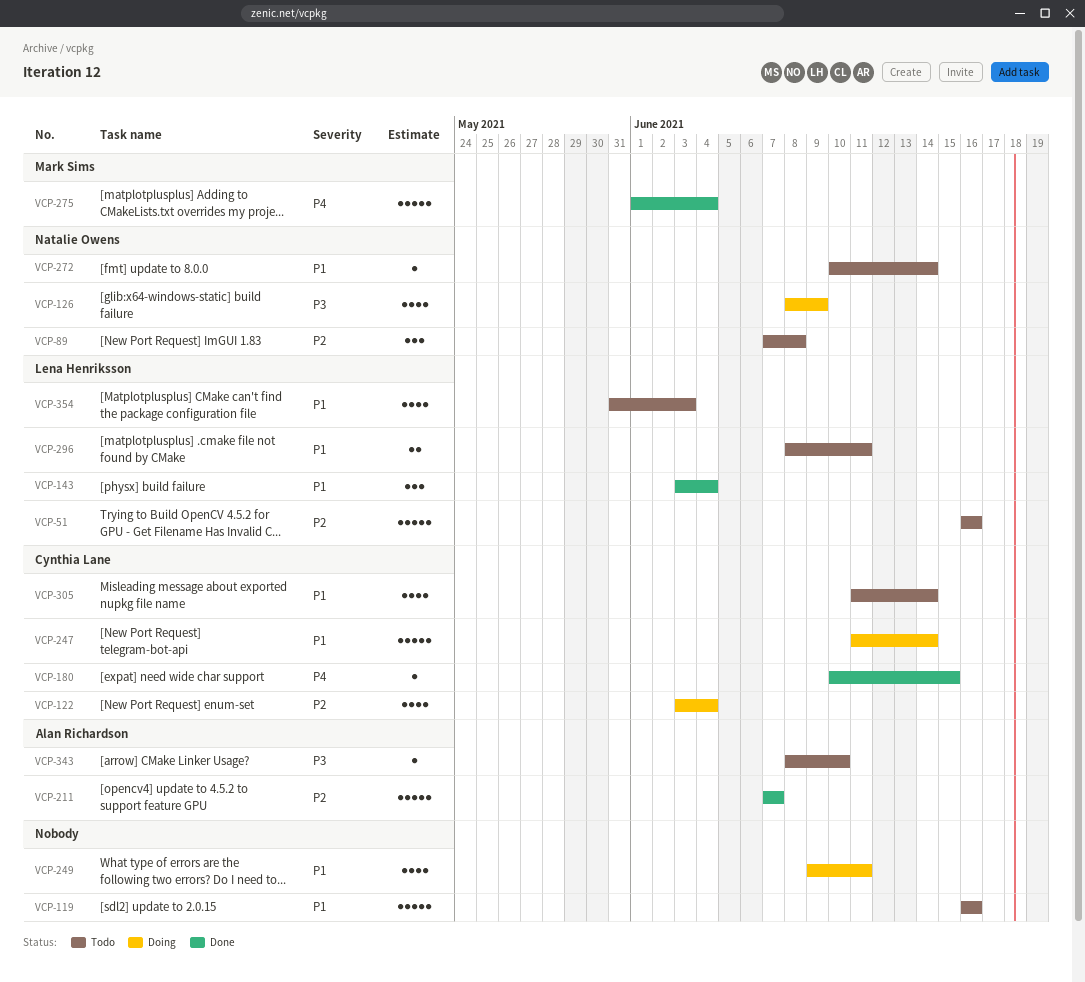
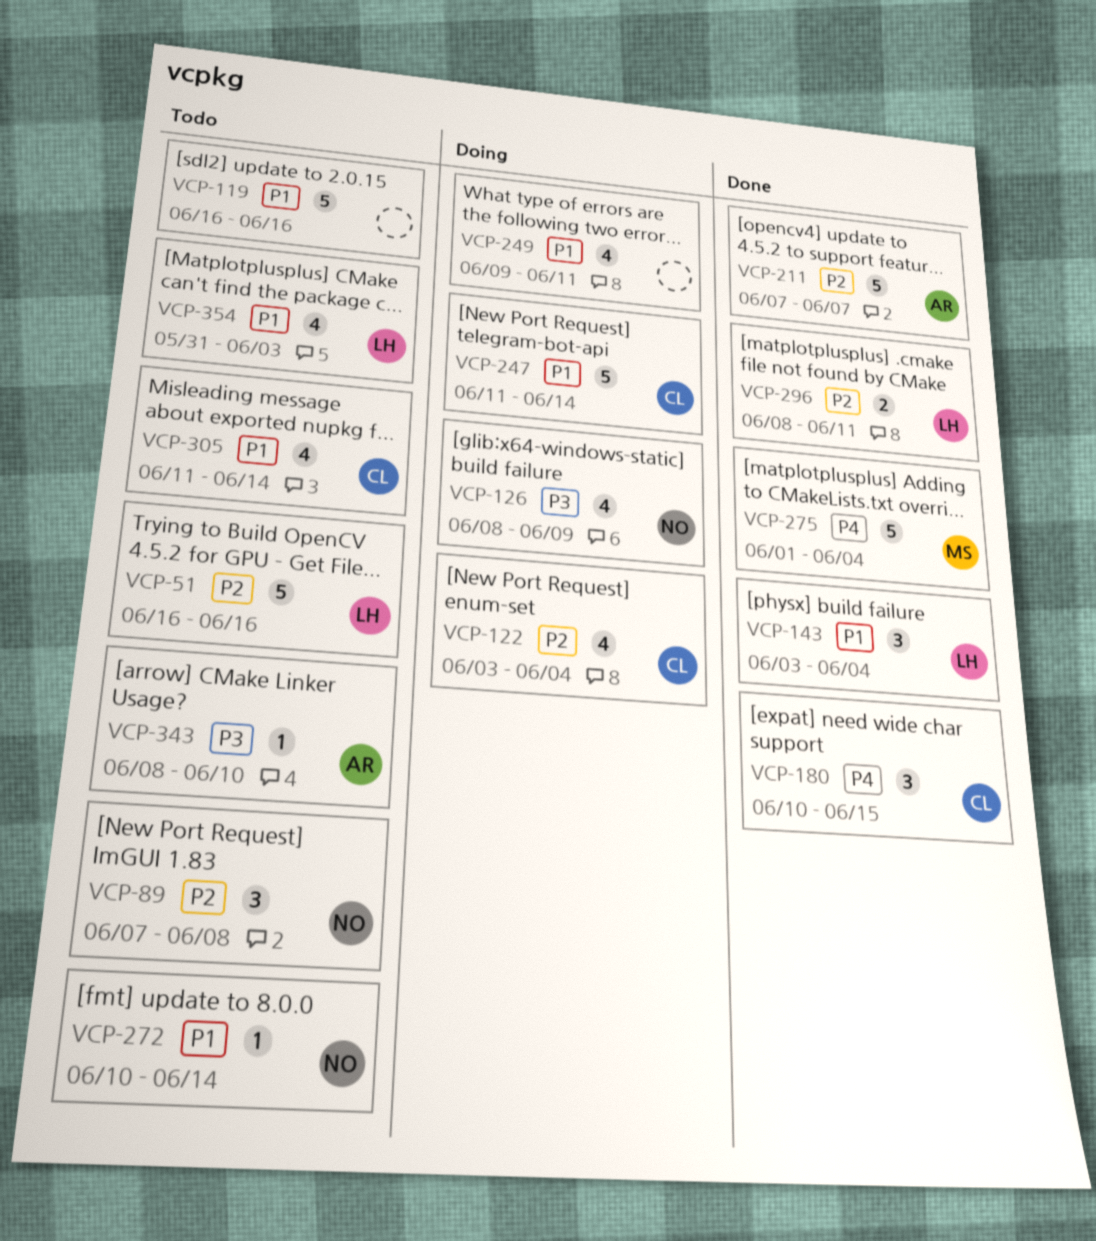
VCP-180, estimate: 1 -> 3
VCP-296, status: Todo -> Done
VCP-296, priority: P1 -> P2

